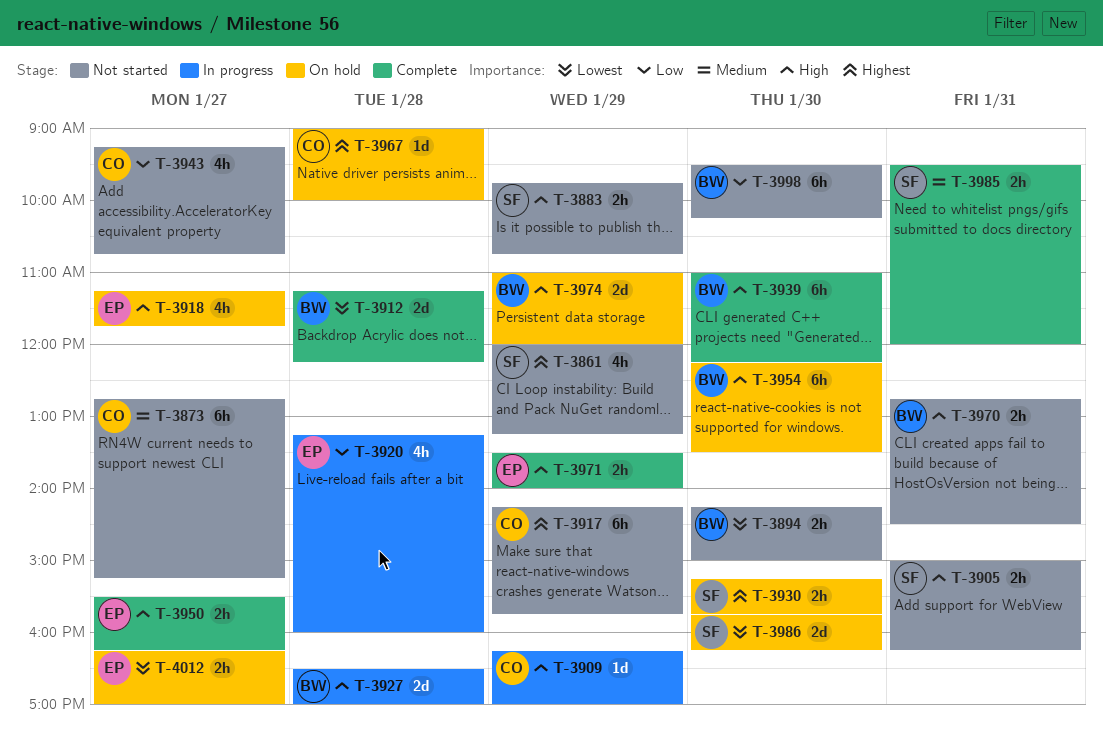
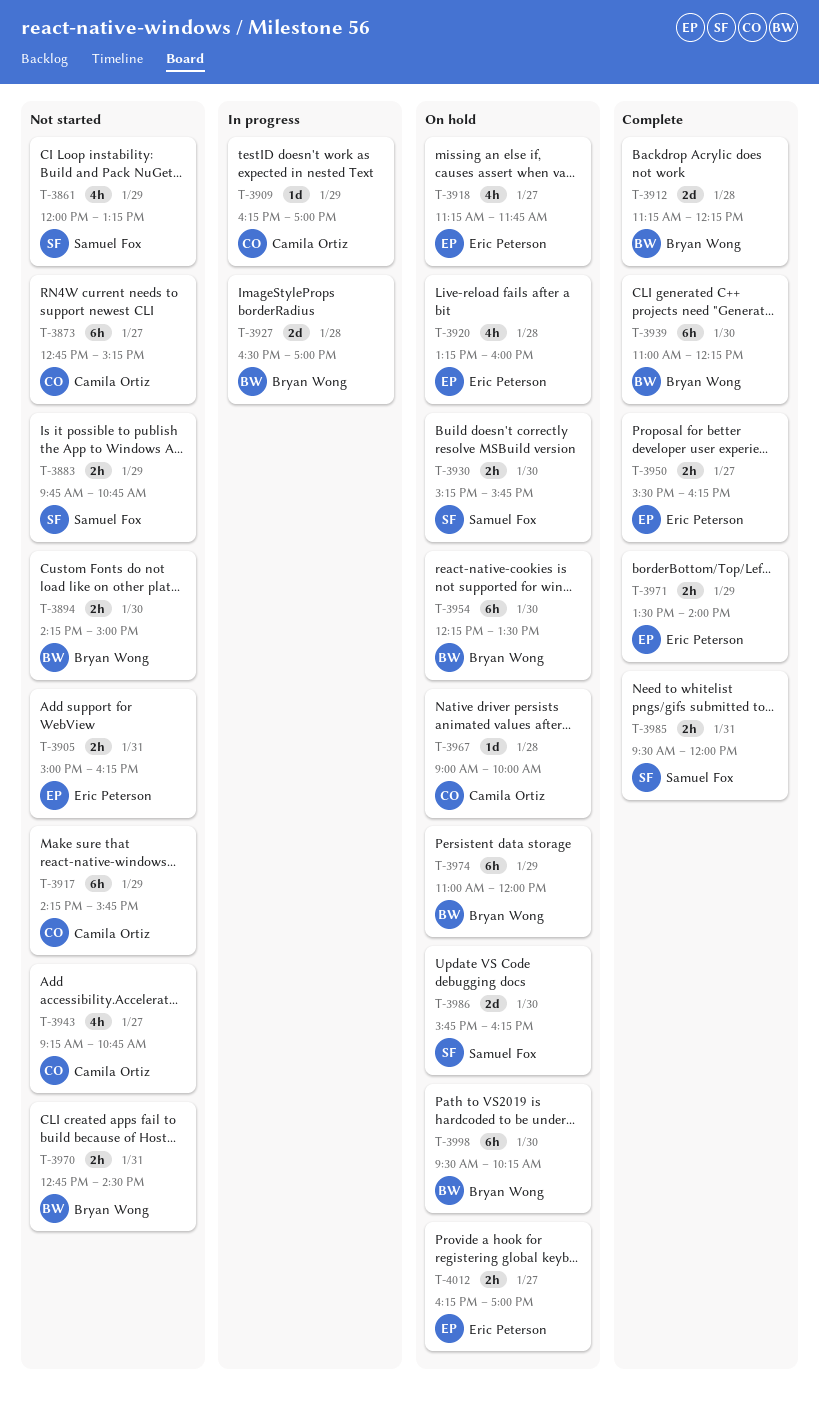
T-3905, owner: Samuel Fox -> Eric Peterson
T-3920, status: In progress -> On hold
T-3974, estimate: 2d -> 6h
T-3998, status: Not started -> On hold

